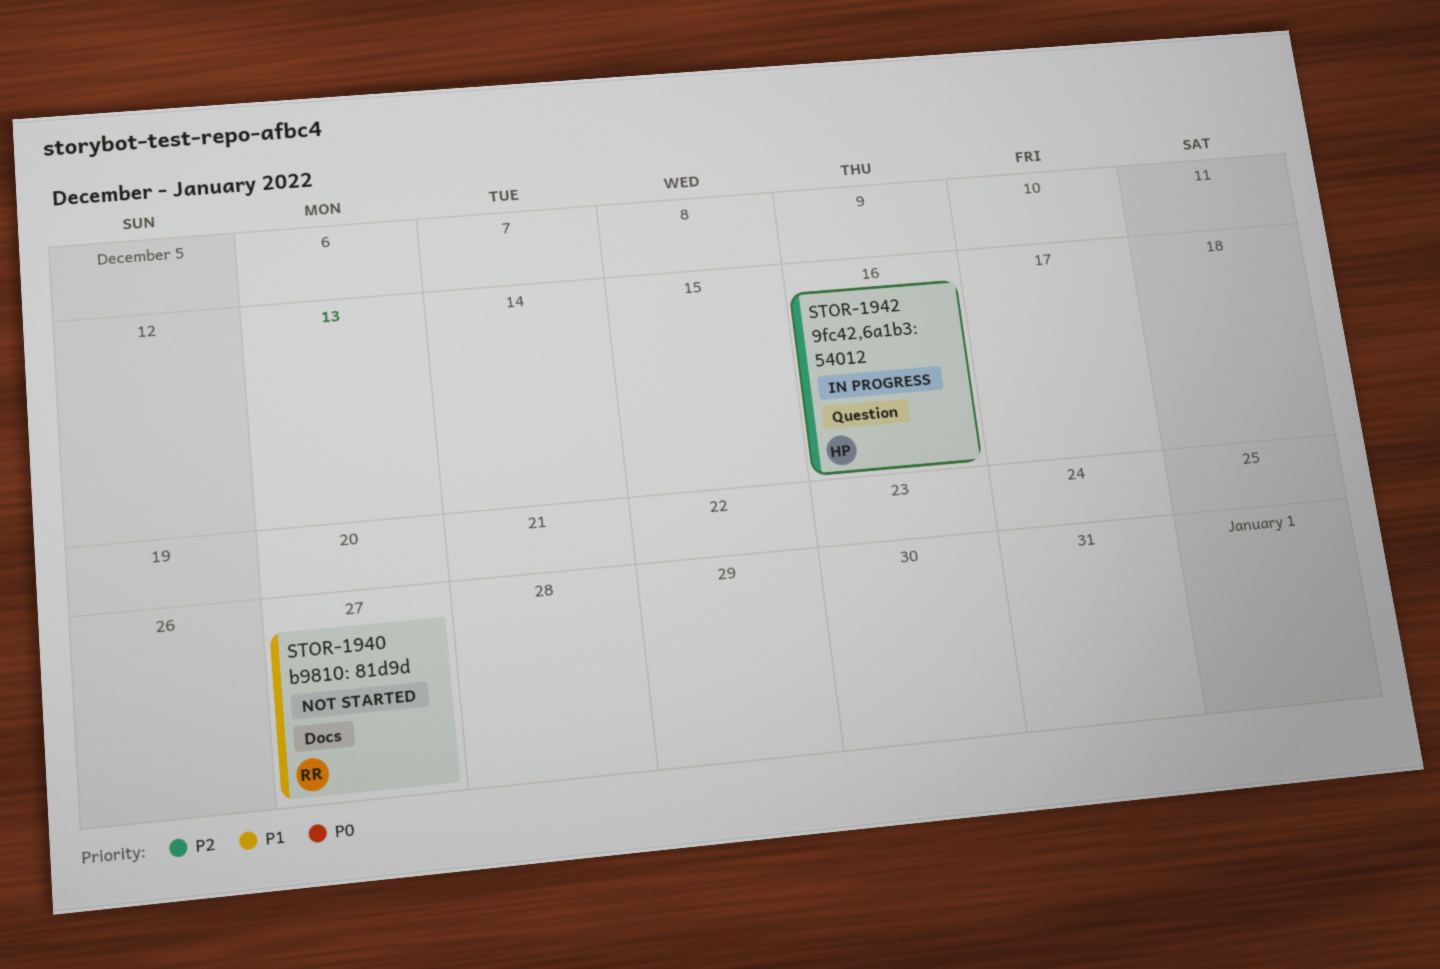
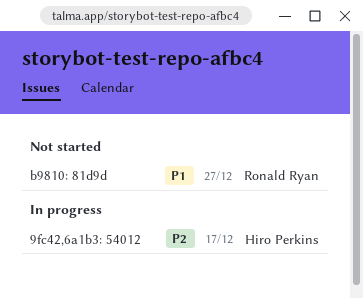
9fc42,6a1b3: 54012, due: Dec 16 -> Dec 17

